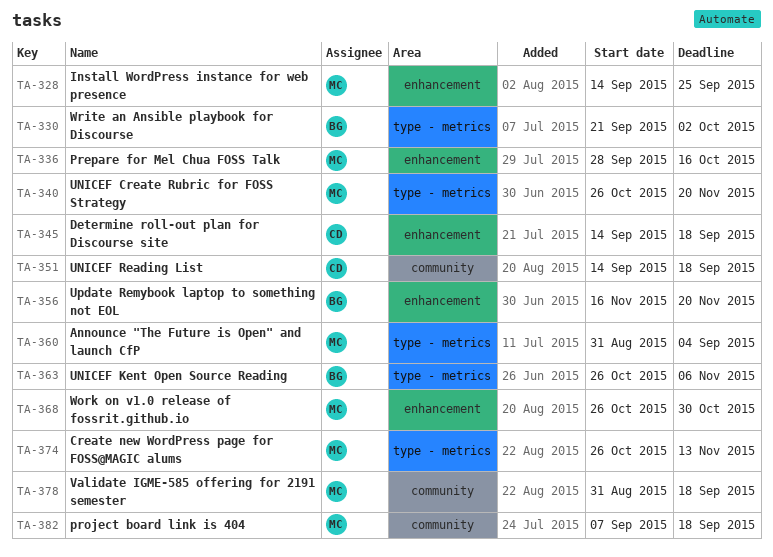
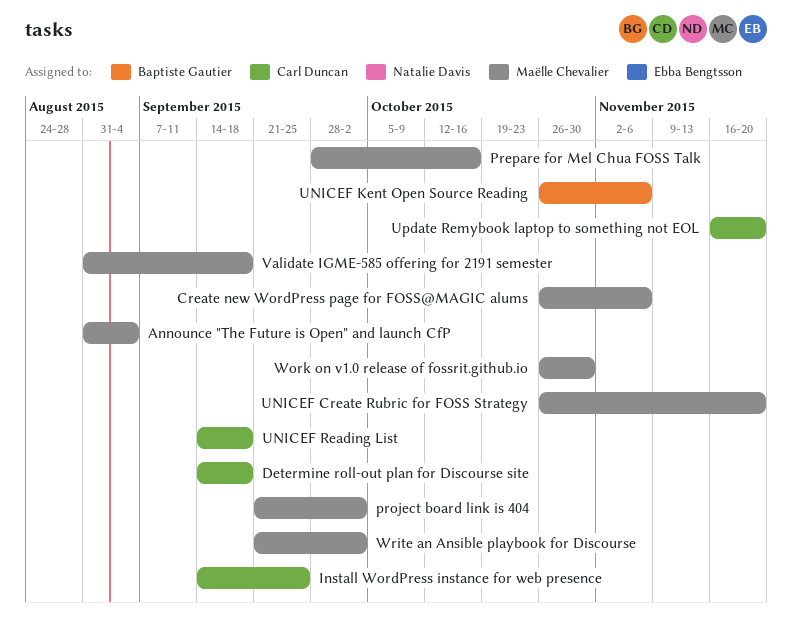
Create new WordPress page for FOSS@MAGIC alums, due: Nov 13 -> Nov 6
Install WordPress instance for web presence, owner: Maëlle Chevalier -> Carl Duncan
project board link is 404, start: Sep 7 -> Sep 21
project board link is 404, due: Sep 18 -> Oct 2
Update Remybook laptop to something not EOL, owner: Baptiste Gautier -> Carl Duncan
Write an Ansible playbook for Discourse, owner: Baptiste Gautier -> Maëlle Chevalier

